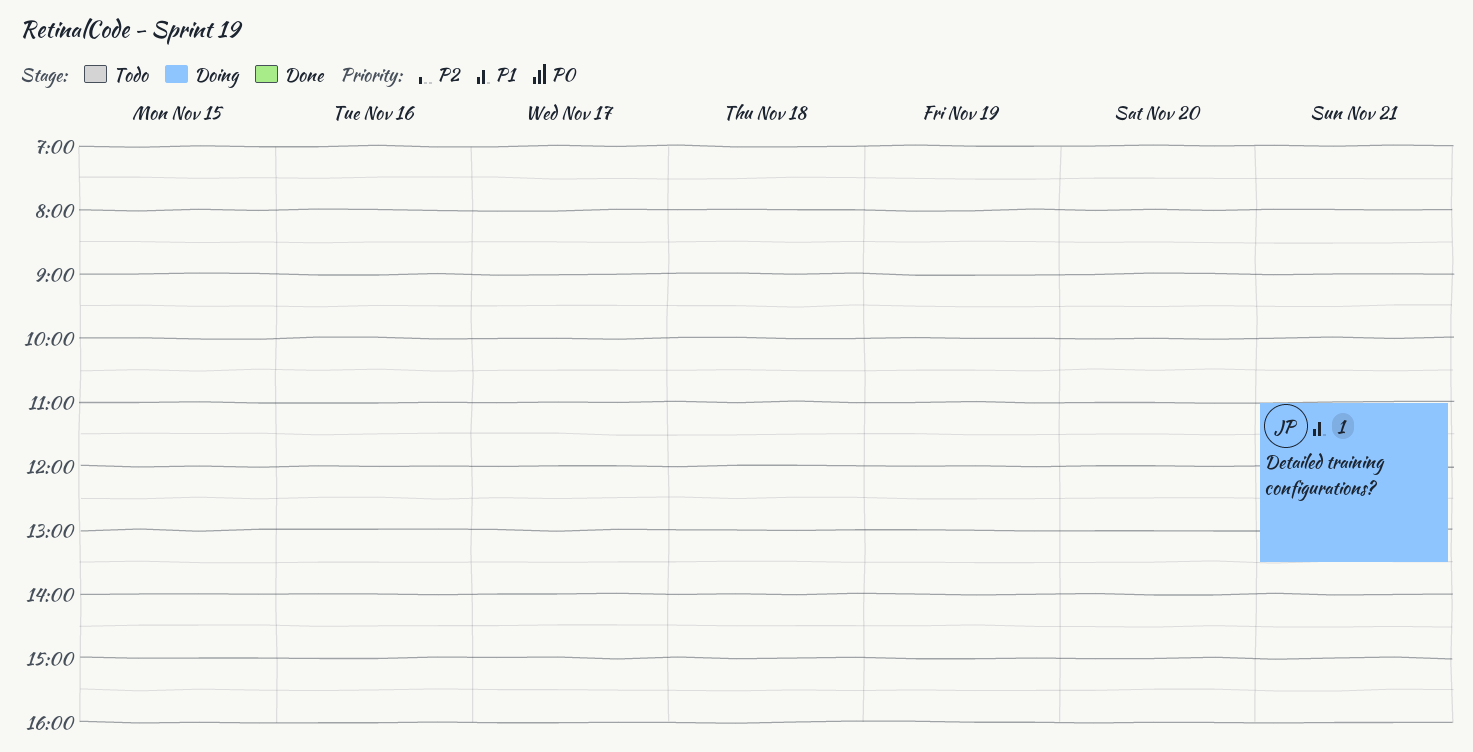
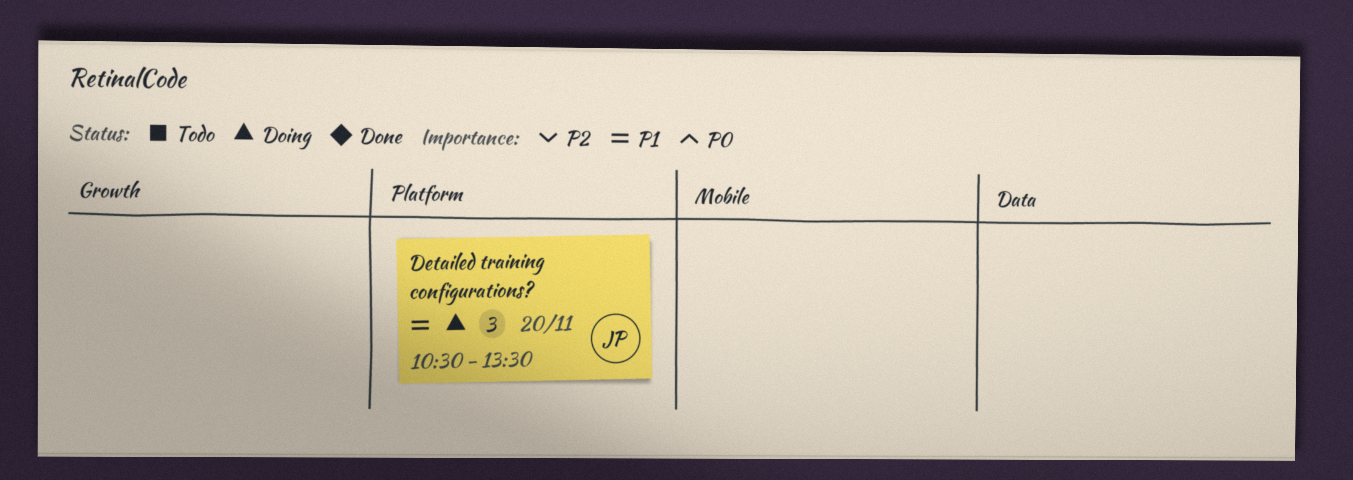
Detailed training configurations?, estimate: 1 -> 3
Detailed training configurations?, day: Nov 21 -> Nov 20
Detailed training configurations?, begins: 11:00 -> 10:30

